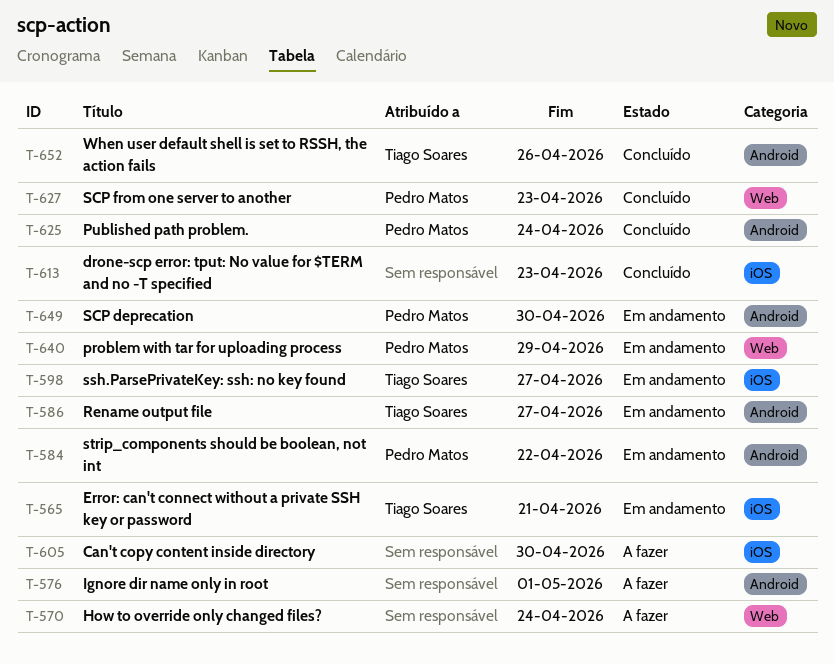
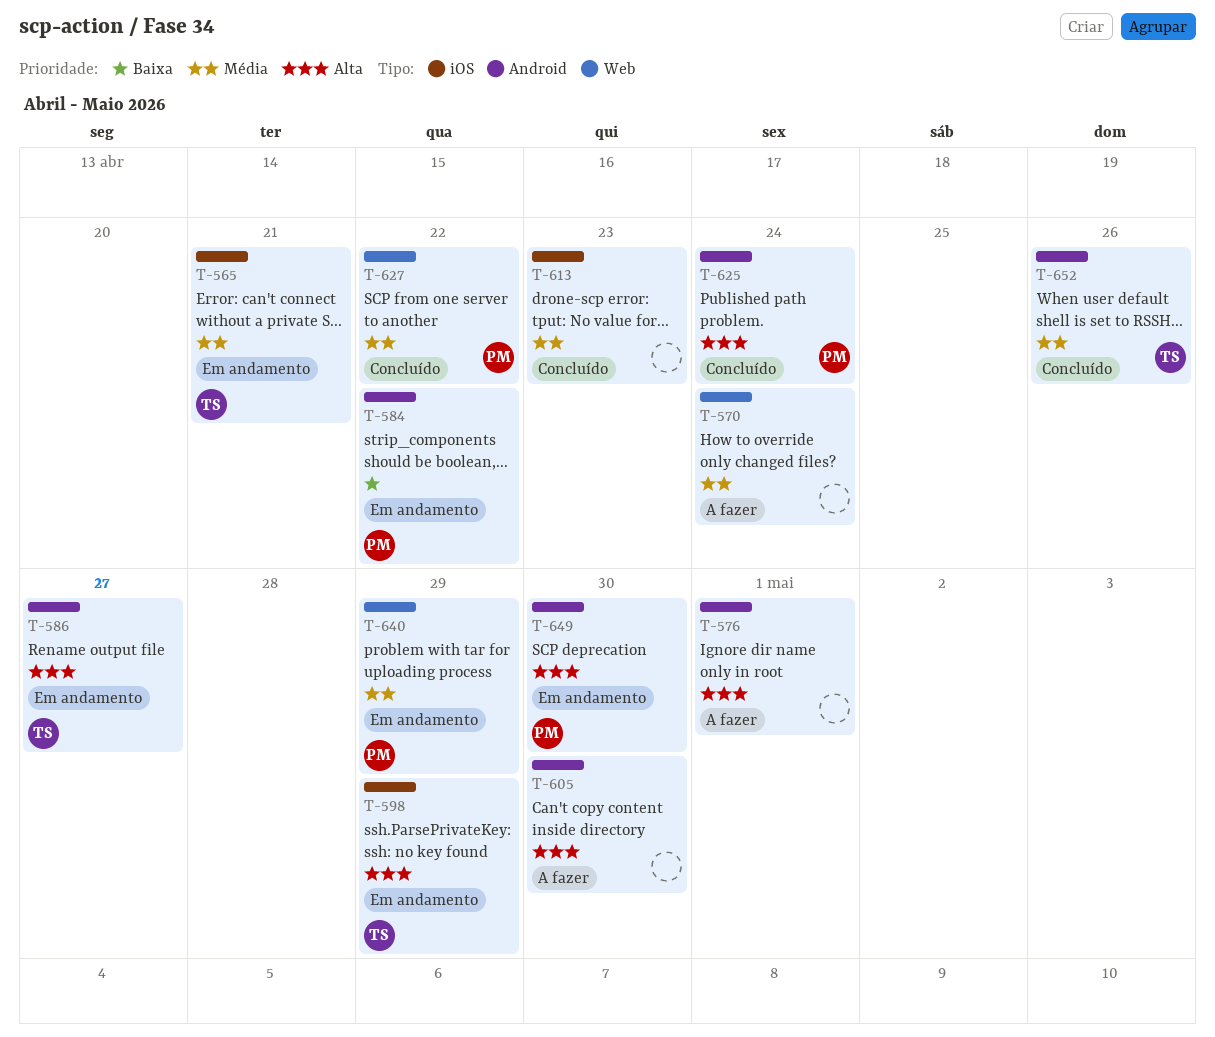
T-598, due: Apr 27 -> Apr 29
T-605, label: iOS -> Android
T-627, due: Apr 23 -> Apr 22

